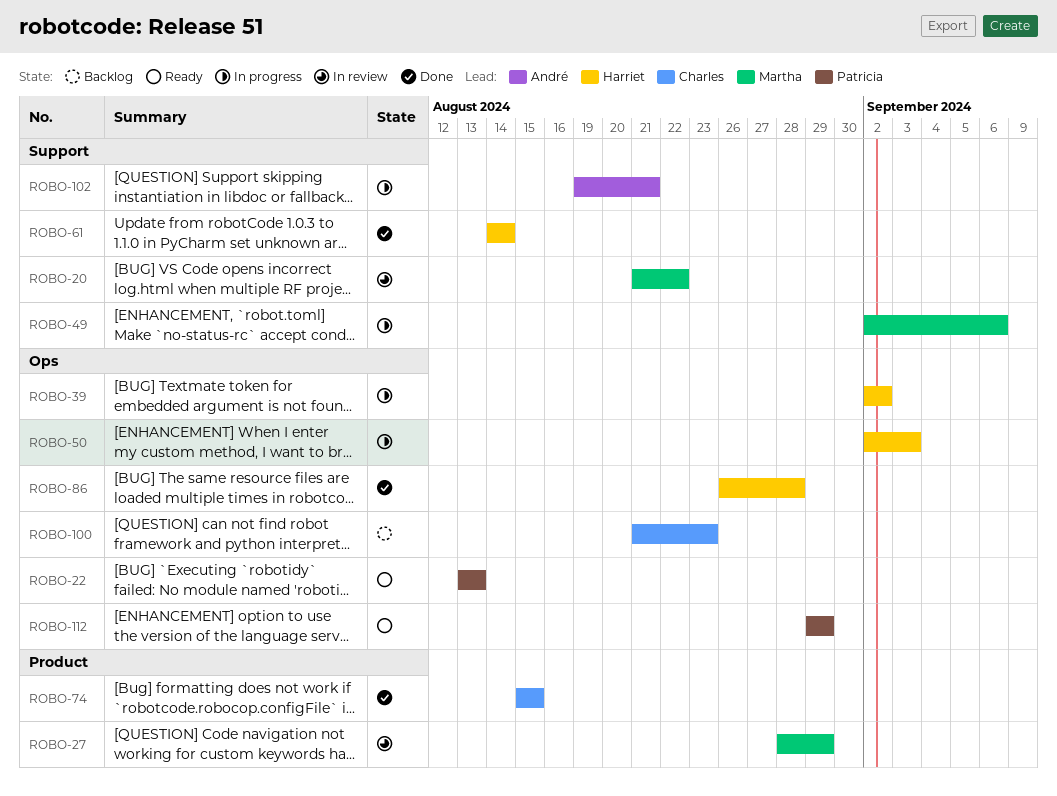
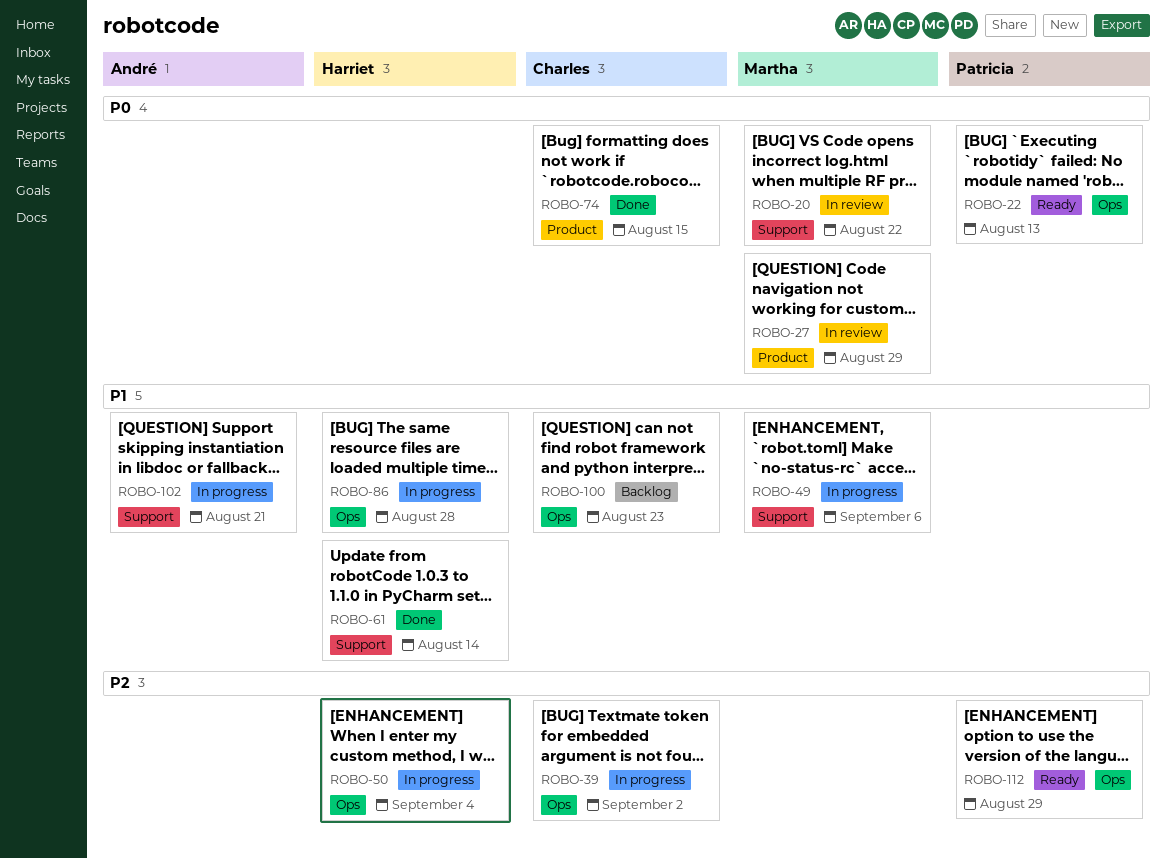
ROBO-39, owner: Harriet -> Charles
ROBO-50, due: Sep 3 -> Sep 4
ROBO-86, status: Done -> In progress

